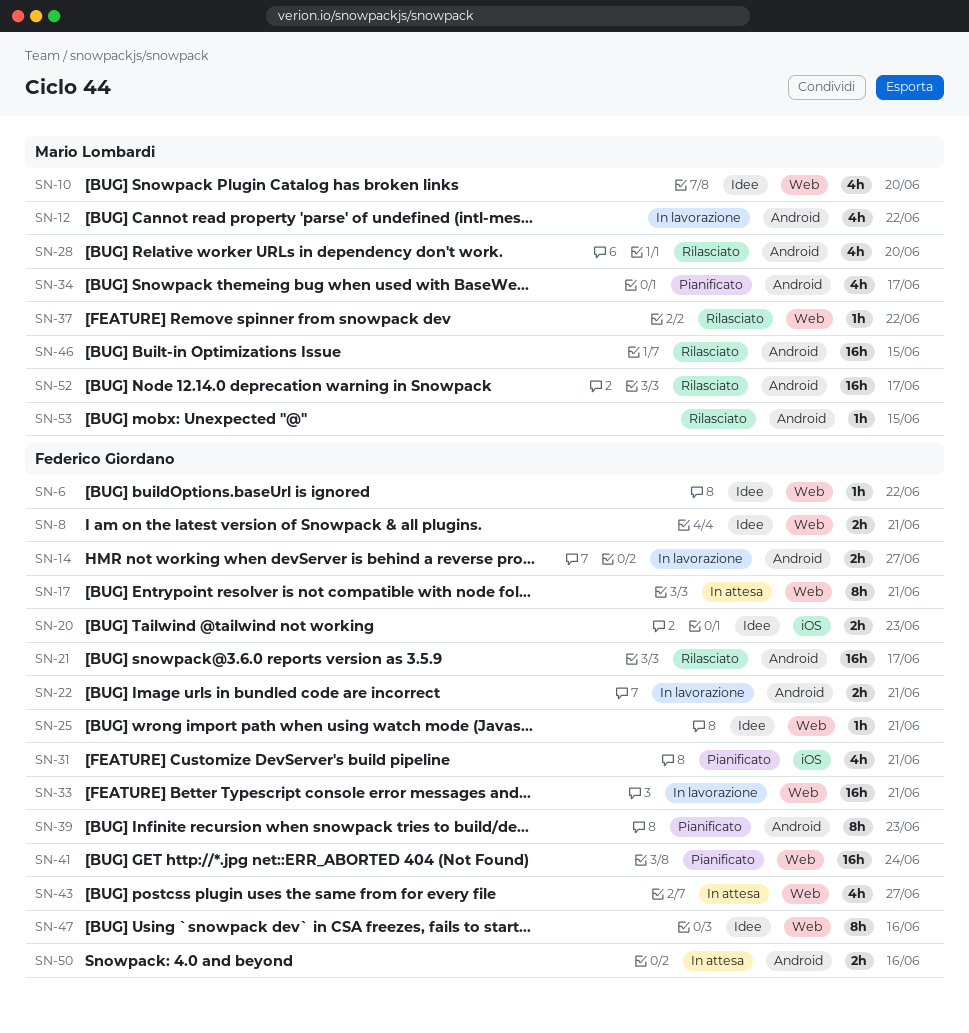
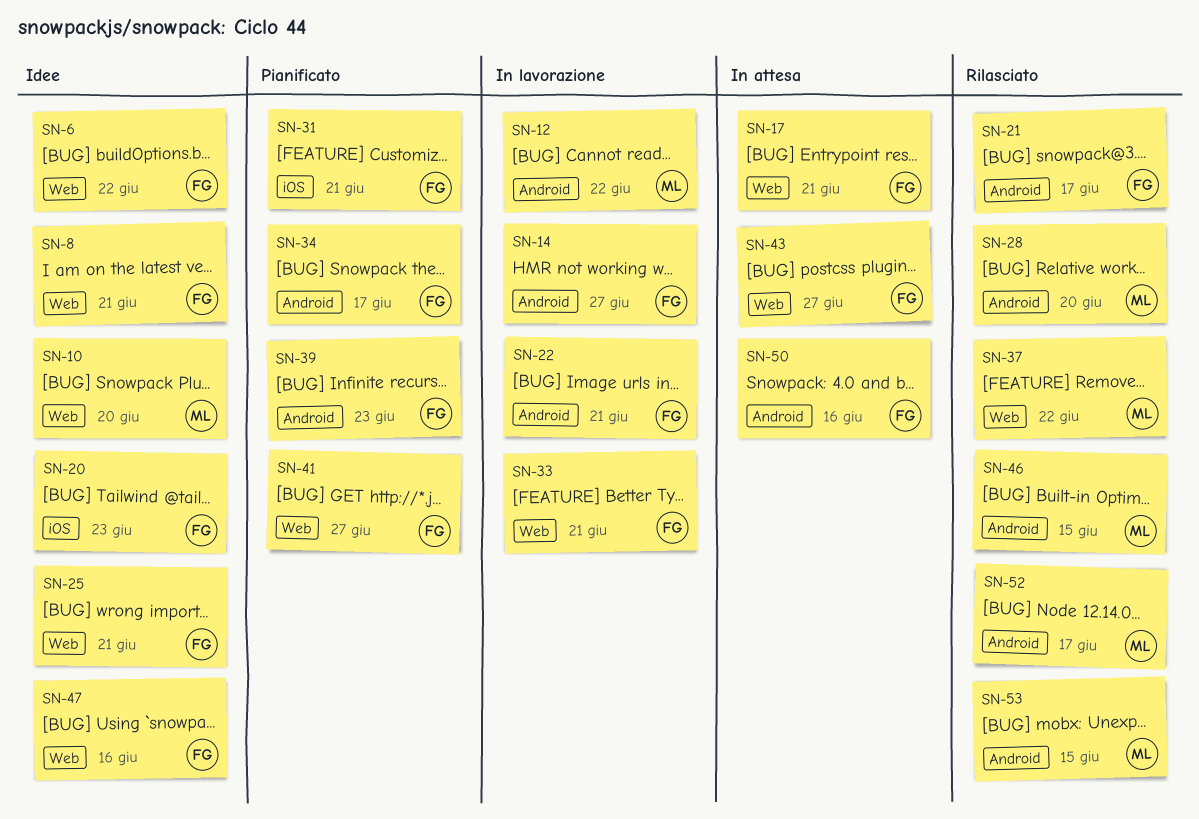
SN-34, owner: Mario Lombardi -> Federico Giordano
SN-41, due: Jun 24 -> Jun 27

